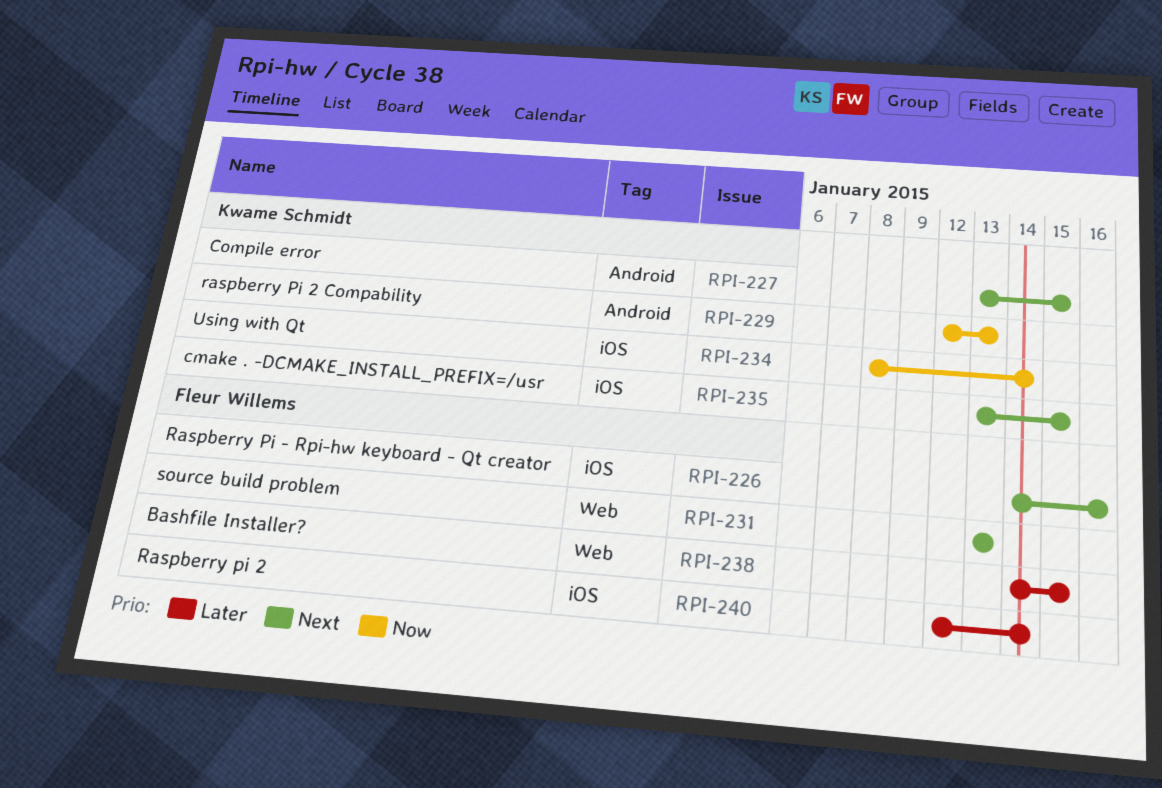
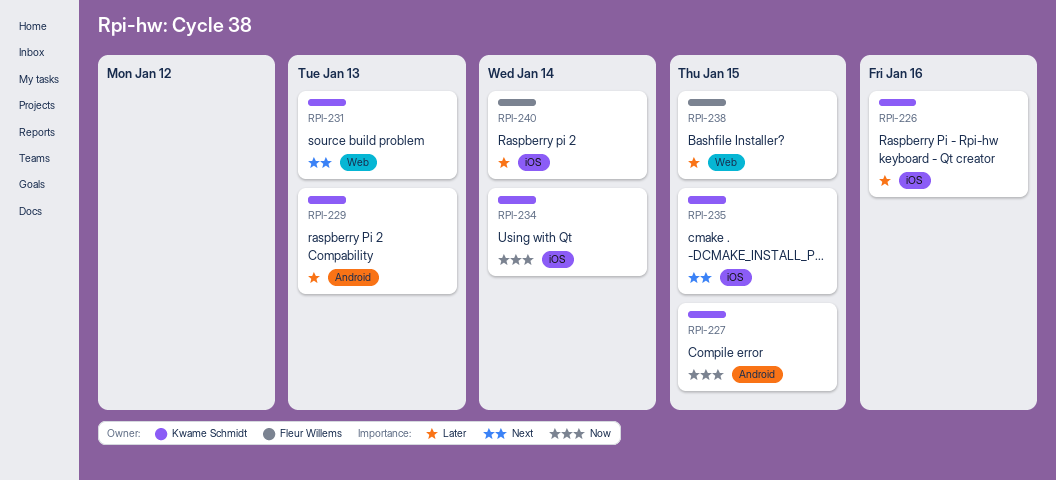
RPI-226, owner: Fleur Willems -> Kwame Schmidt
RPI-226, priority: Next -> Later
RPI-227, priority: Next -> Now
RPI-229, priority: Now -> Later
RPI-231, owner: Fleur Willems -> Kwame Schmidt

